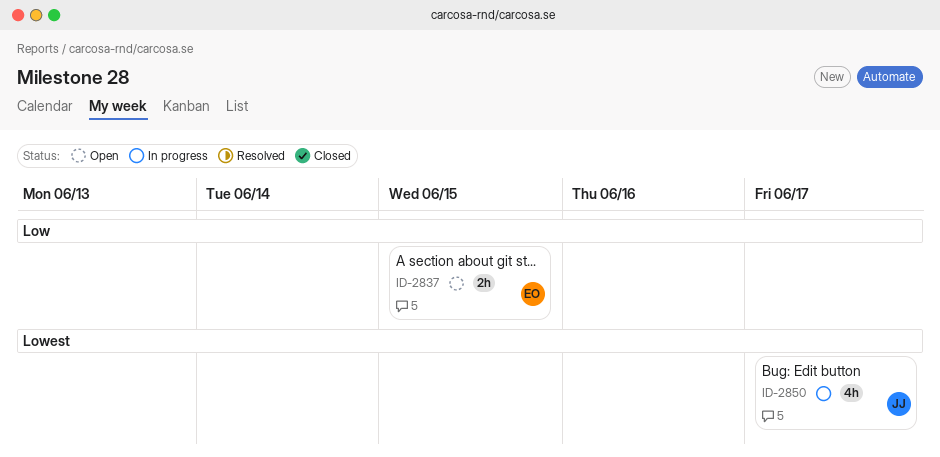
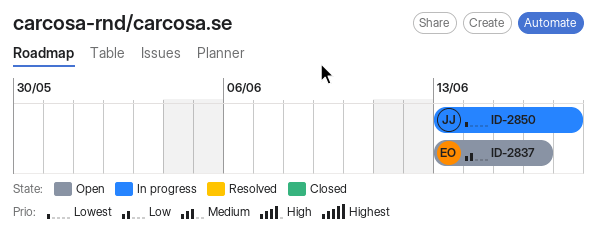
ID-2837, due: Jun 15 -> Jun 16

